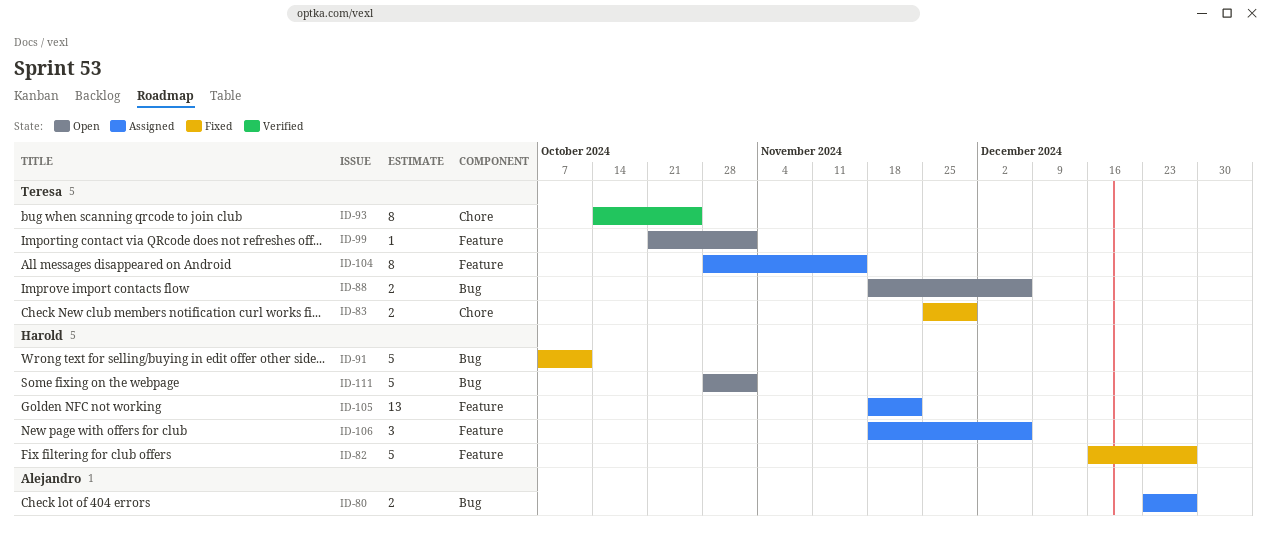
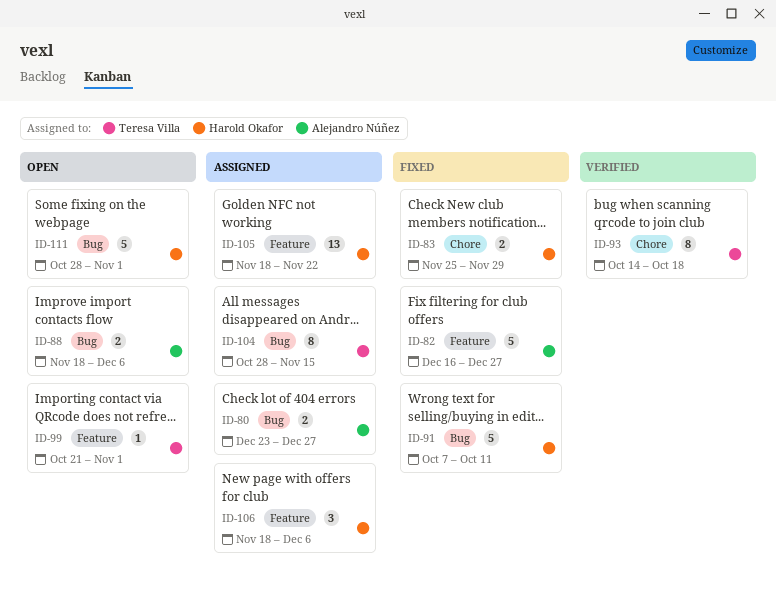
ID-82, owner: Harold Okafor -> Alejandro Núñez
ID-83, owner: Teresa Villa -> Harold Okafor
ID-88, owner: Teresa Villa -> Alejandro Núñez
ID-93, due: Oct 25 -> Oct 18
ID-104, label: Feature -> Bug

